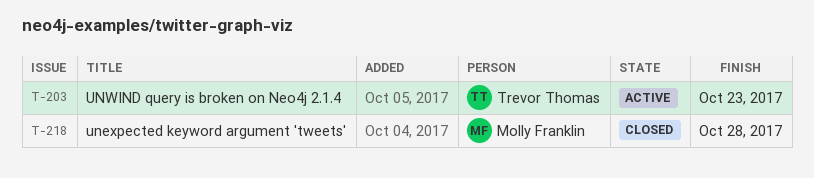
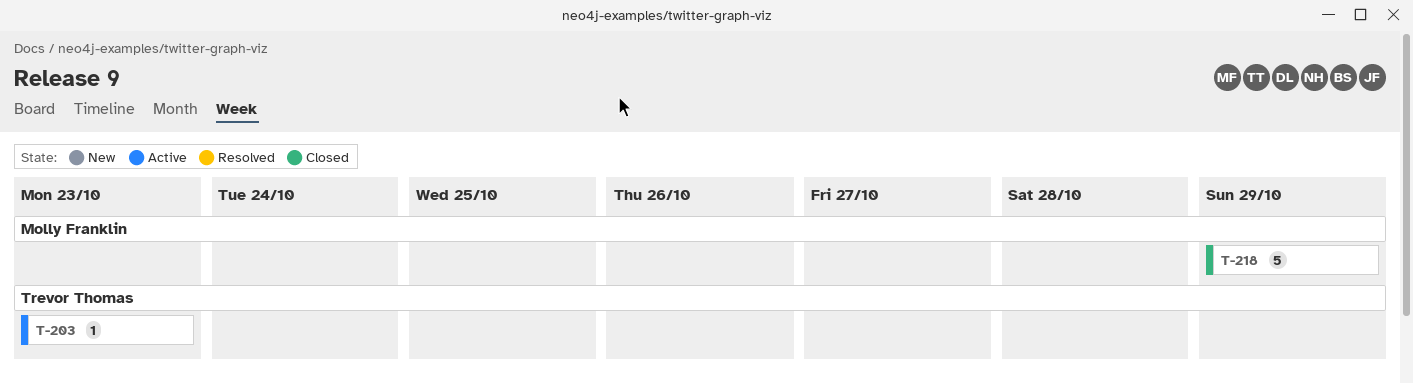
T-218, due: Oct 28 -> Oct 29

